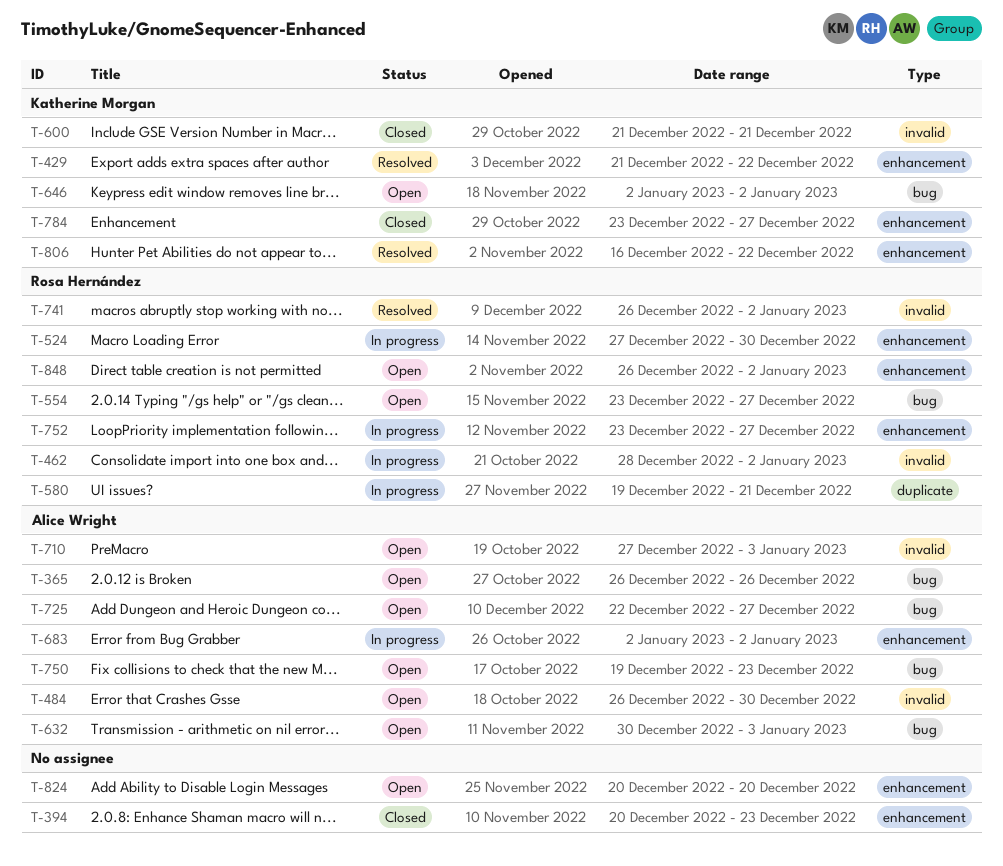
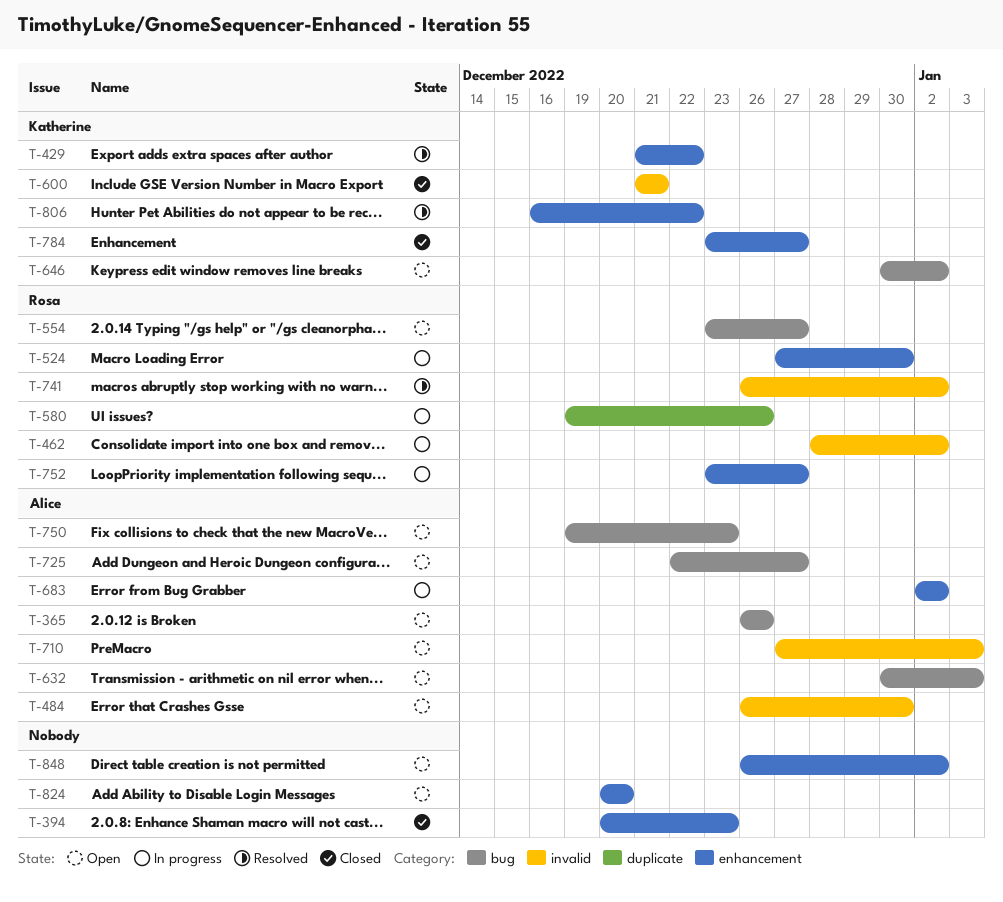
T-580, due: Dec 21 -> Dec 26
T-646, start: Jan 2 -> Dec 30
T-848, owner: Rosa Hernández -> none

